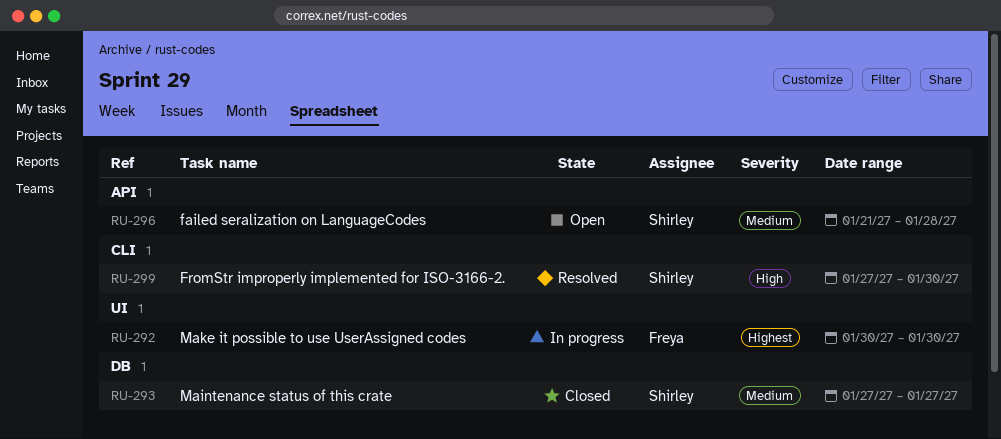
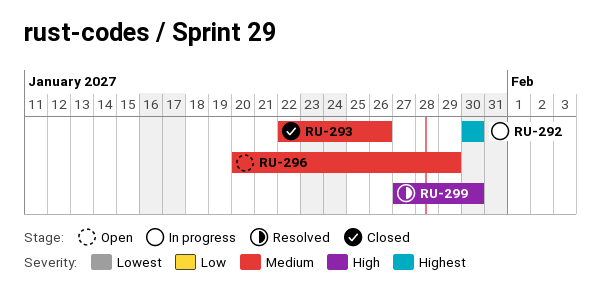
RU-293, start: Jan 27 -> Jan 22
RU-293, due: Jan 27 -> Jan 26
RU-296, start: Jan 21 -> Jan 20
RU-296, due: Jan 28 -> Jan 29

